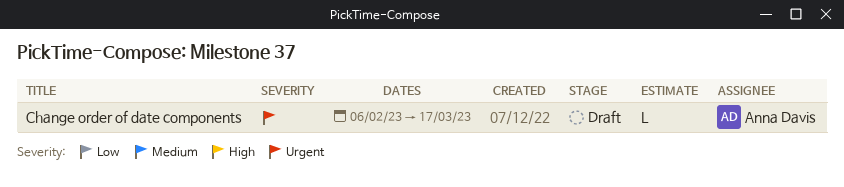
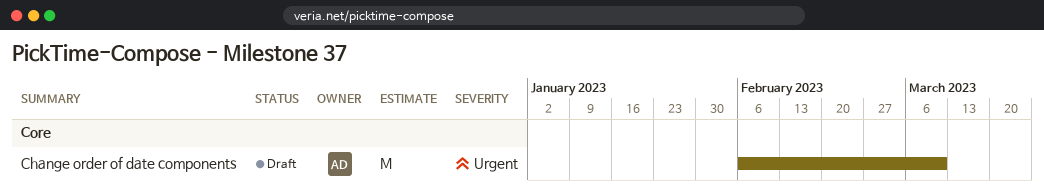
Change order of date components, estimate: L -> M
Change order of date components, due: Mar 17 -> Mar 10

